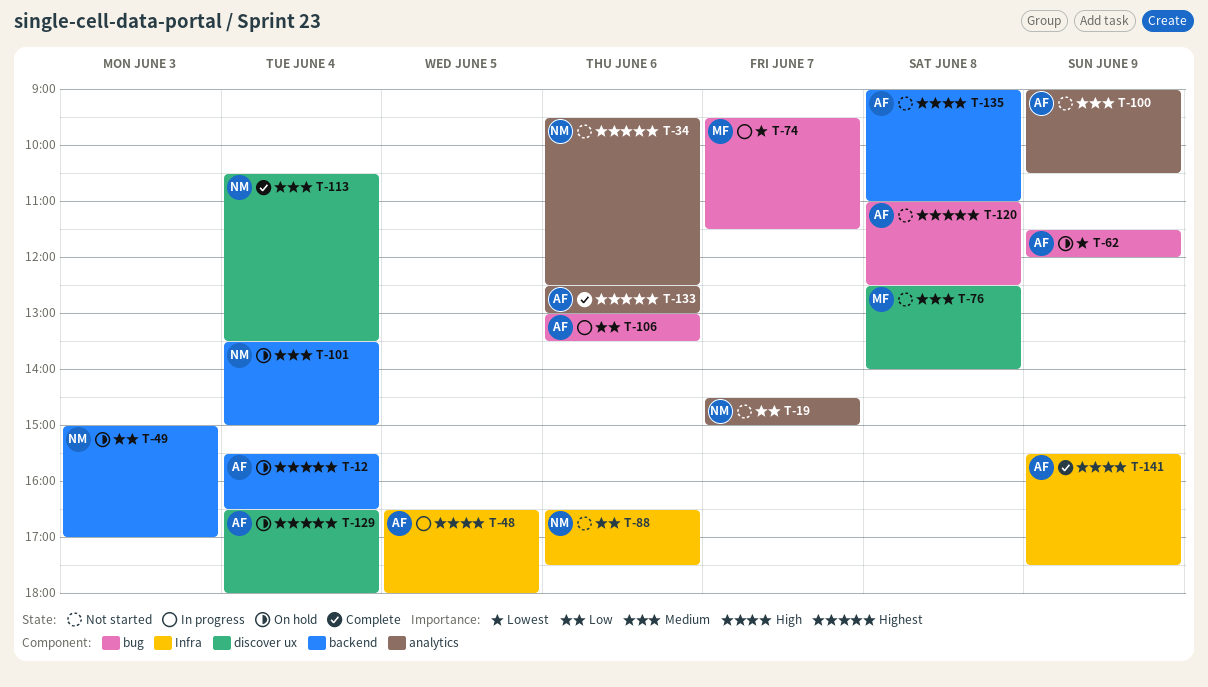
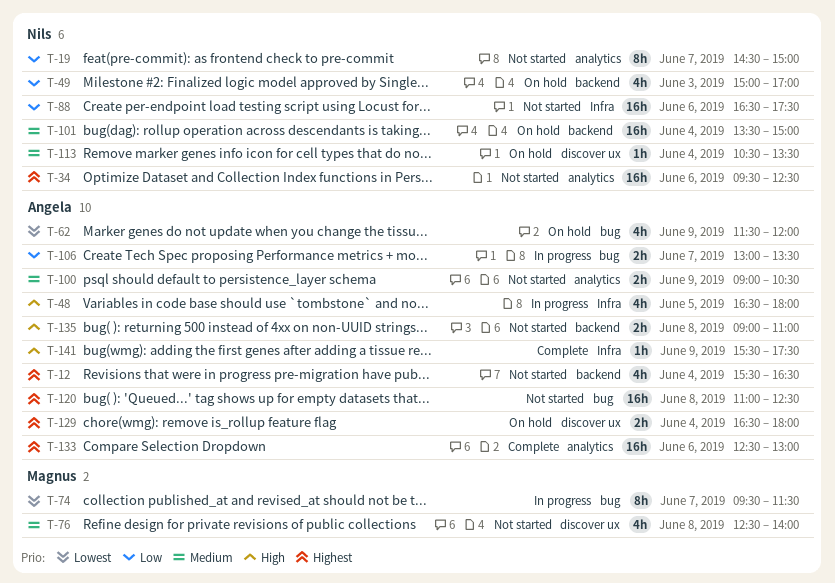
T-12, status: On hold -> Not started
T-106, day: Jun 6 -> Jun 7
T-113, status: Complete -> On hold

